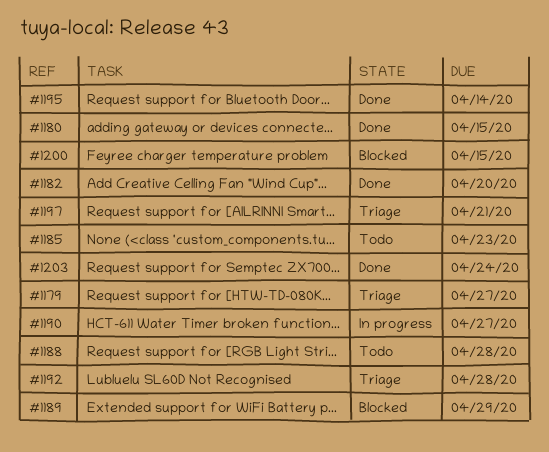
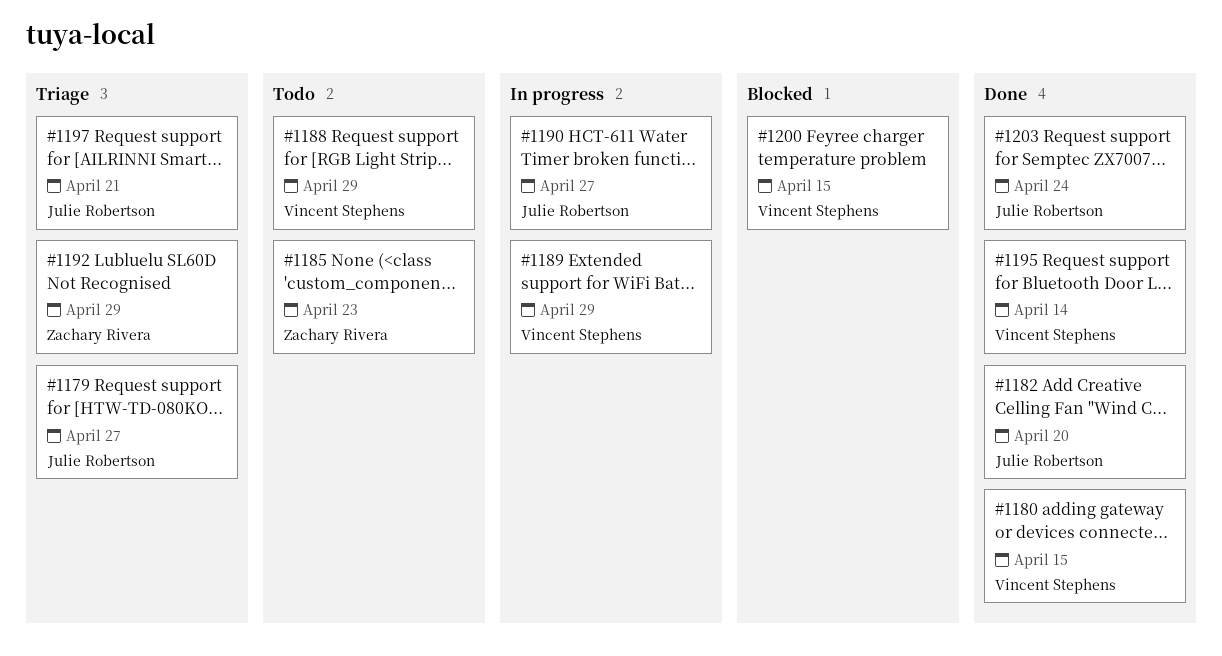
#1188, due: Apr 28 -> Apr 29
#1189, status: Blocked -> In progress
#1192, due: Apr 28 -> Apr 29

